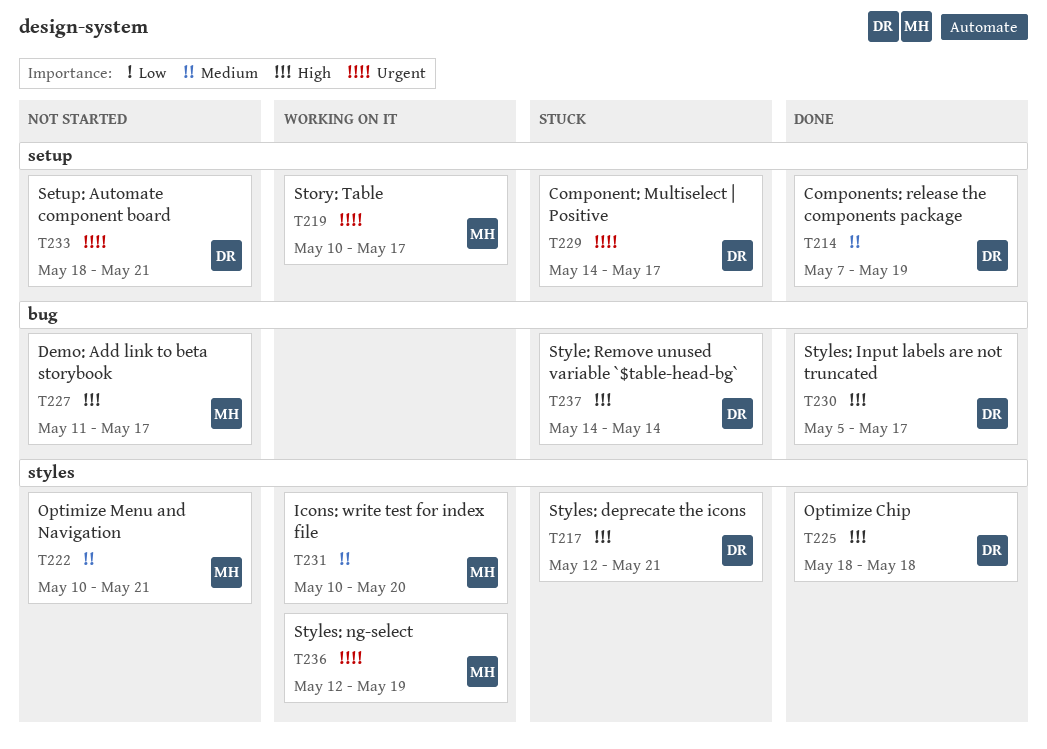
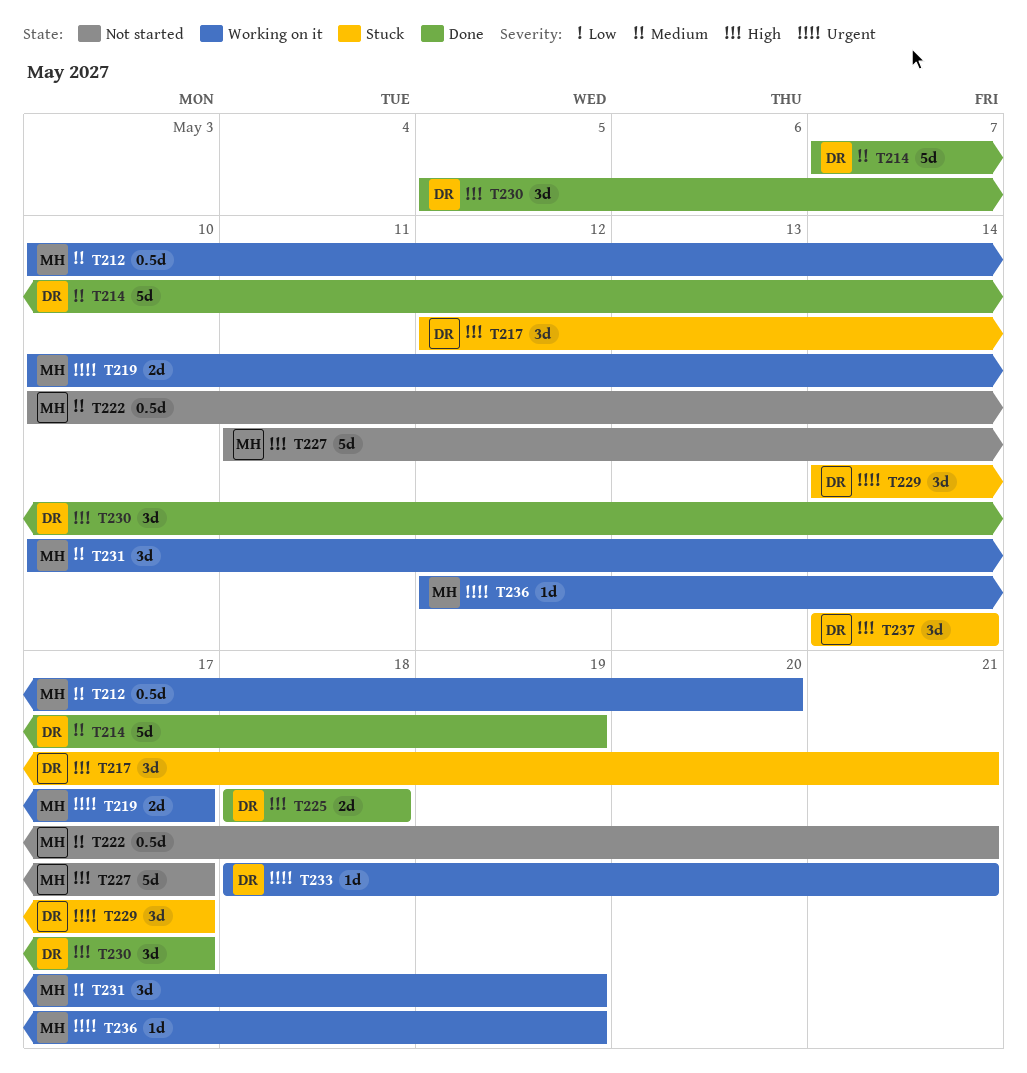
T212: none -> present
T231, due: May 20 -> May 19
T233, status: Not started -> Working on it

